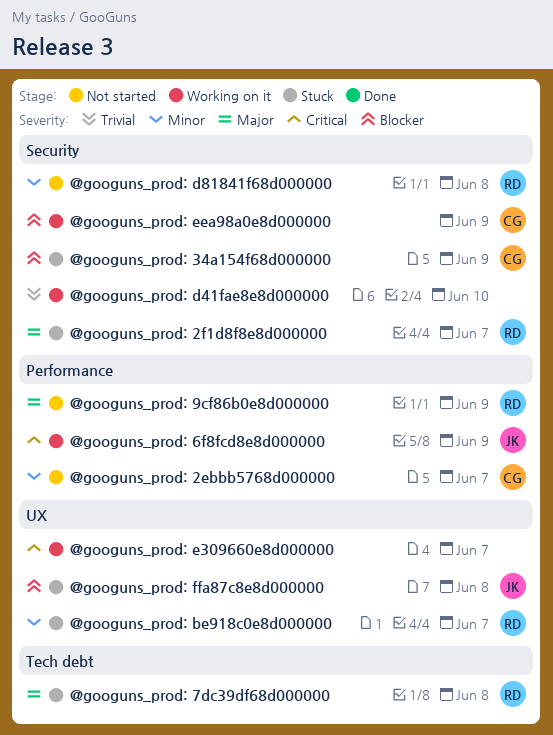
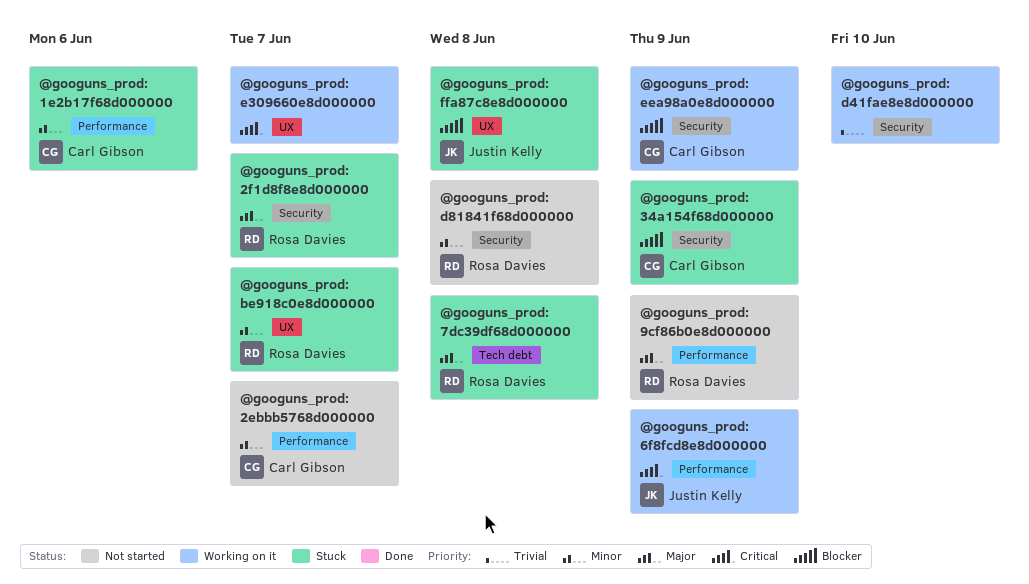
@googuns_prod: 1e2b17f68d000000: none -> present

